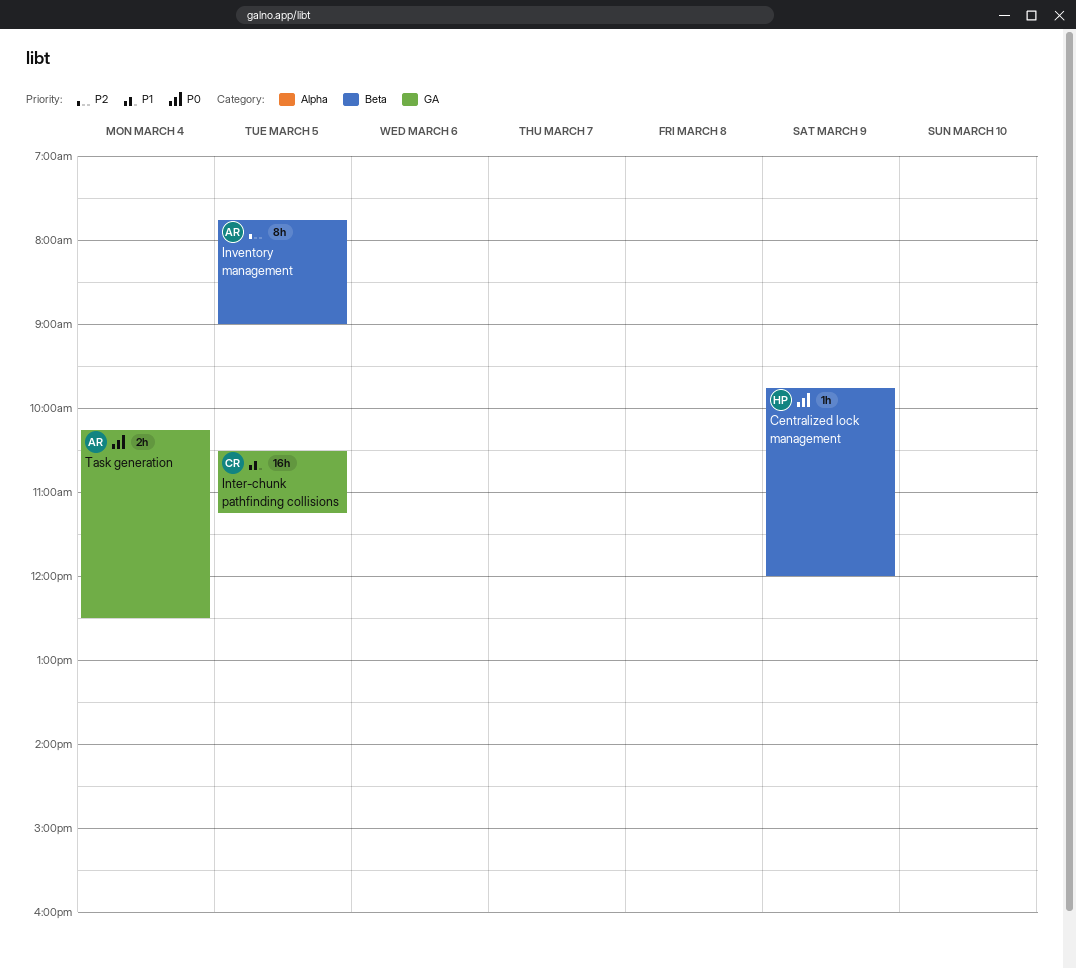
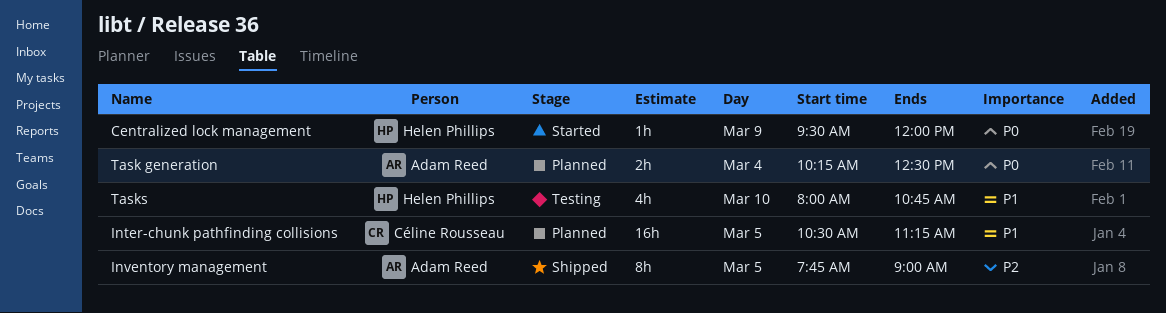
Centralized lock management, begins: 09:45 -> 09:30
Tasks: none -> present

